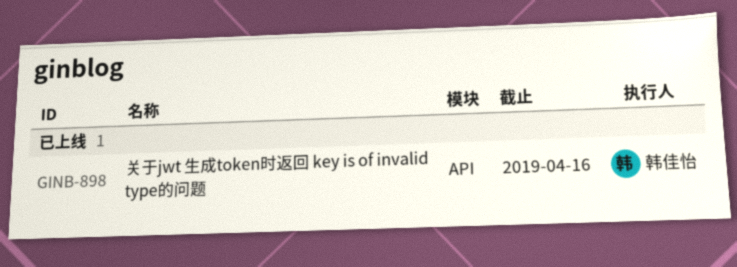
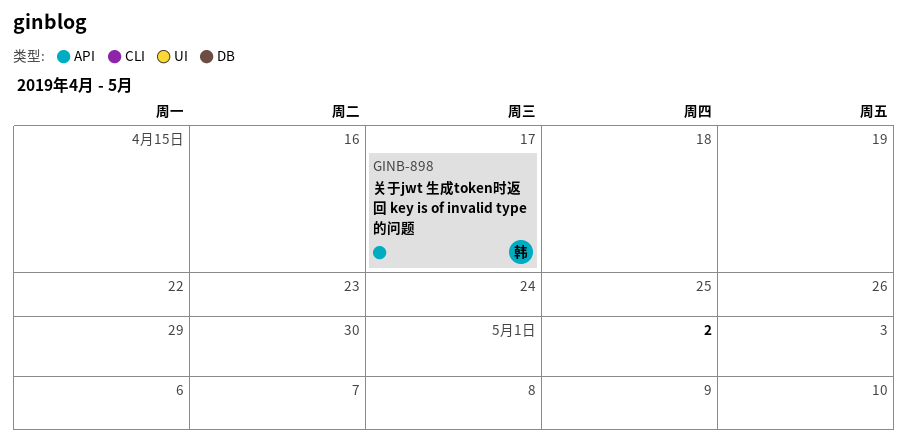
GINB-898, due: Apr 16 -> Apr 17

